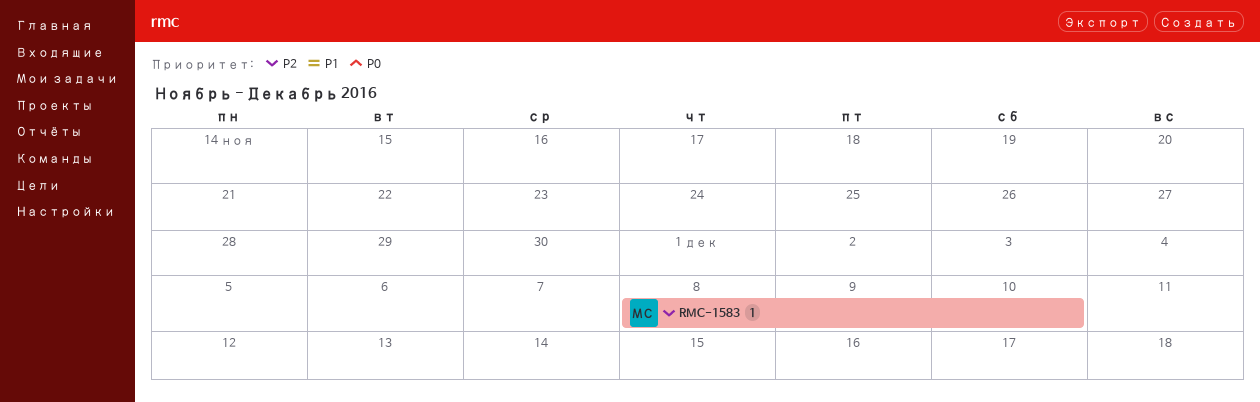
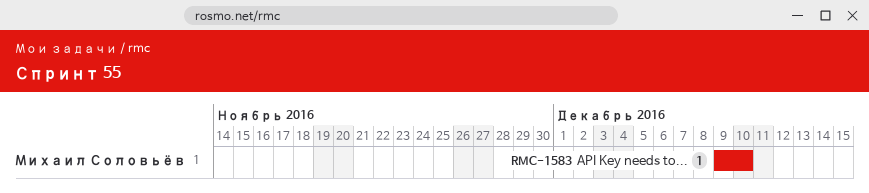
RMC-1583, start: Dec 8 -> Dec 9

